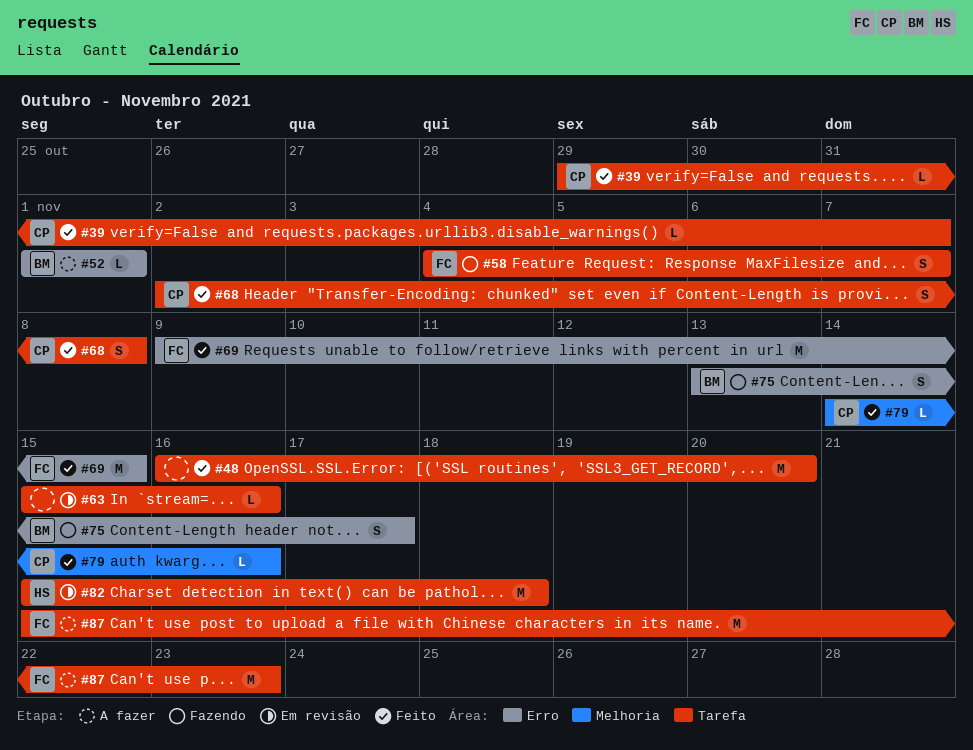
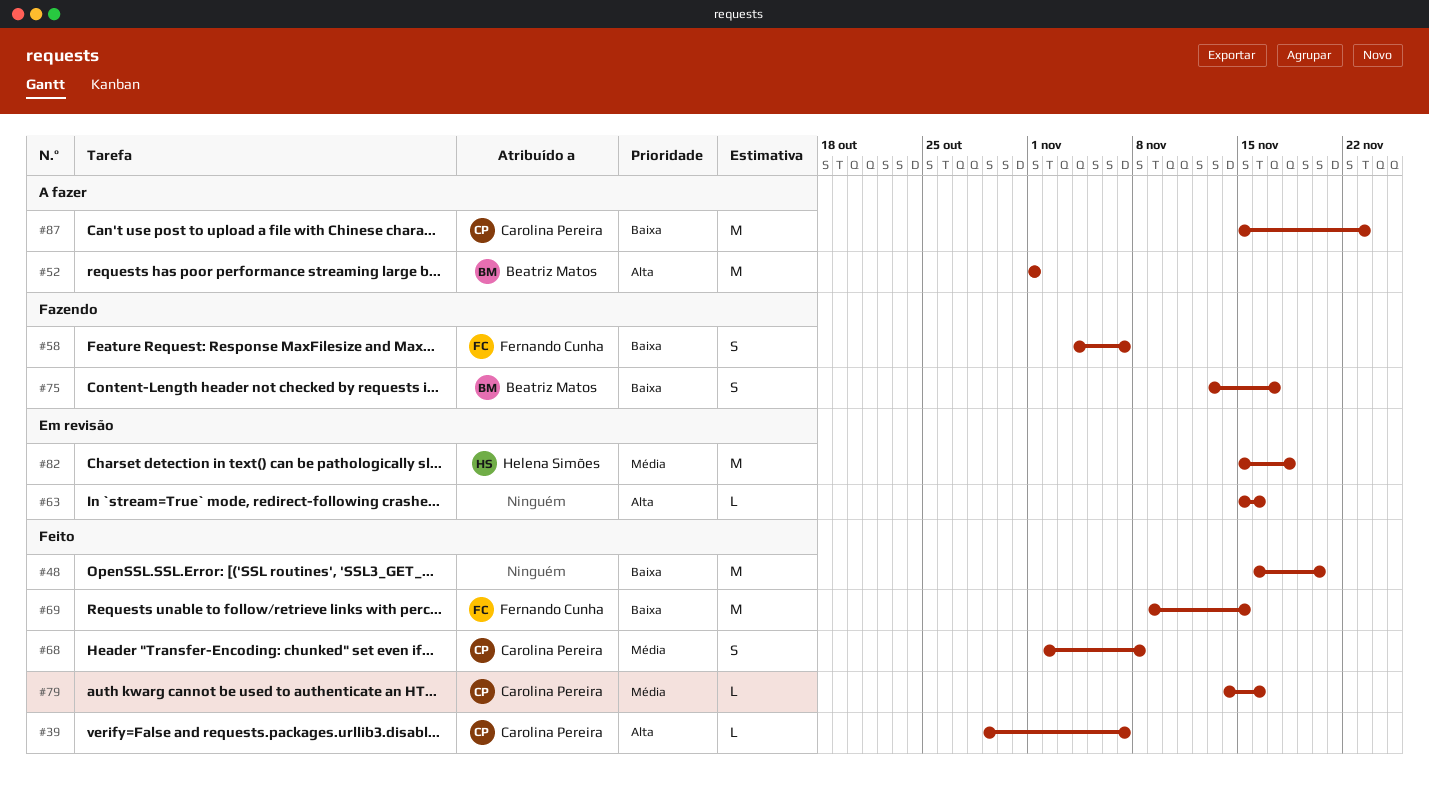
#52, estimate: L -> M
#87, owner: Fernando Cunha -> Carolina Pereira

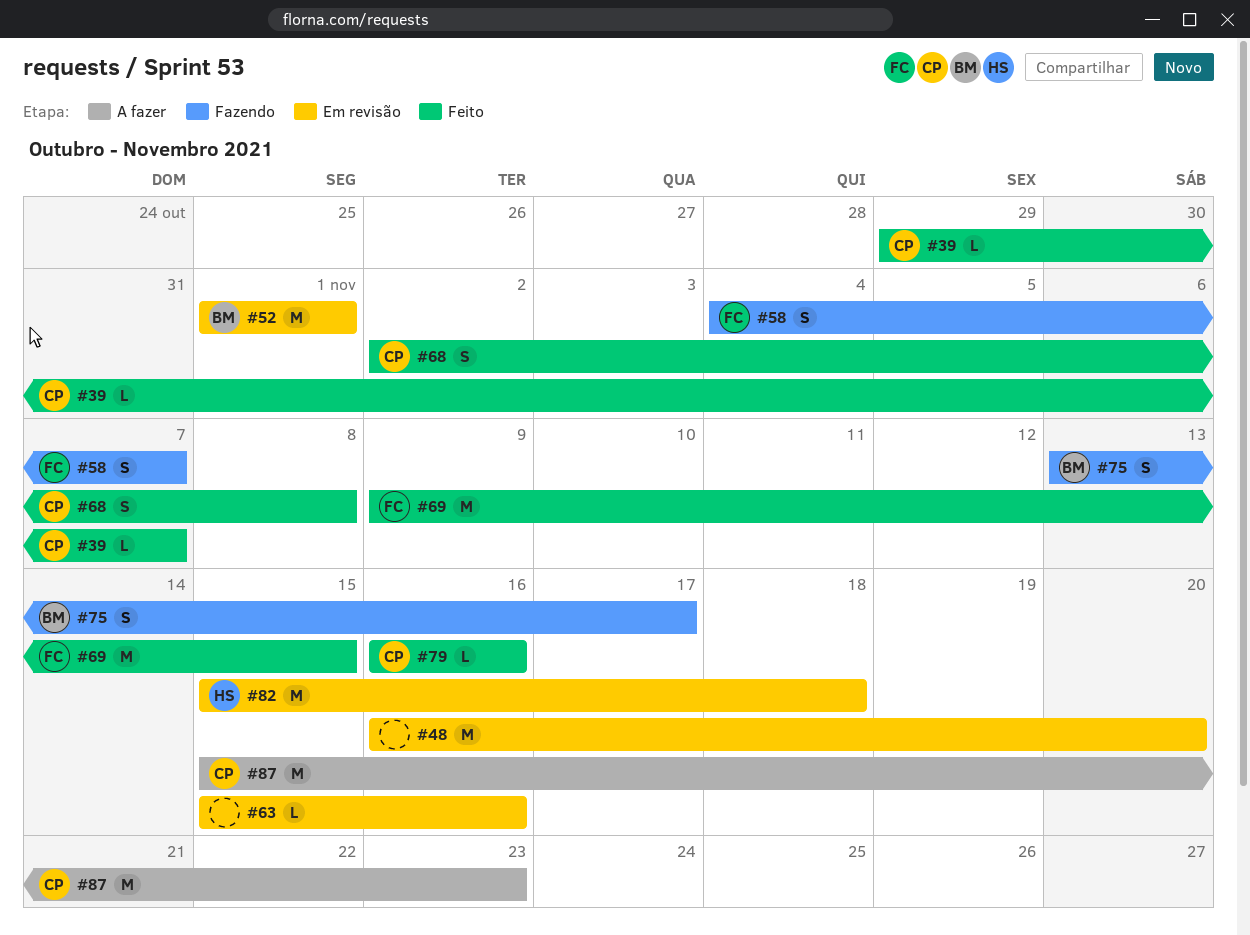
#48, status: Feito -> Em revisão
#52, status: A fazer -> Em revisão
#79, start: Nov 14 -> Nov 16

